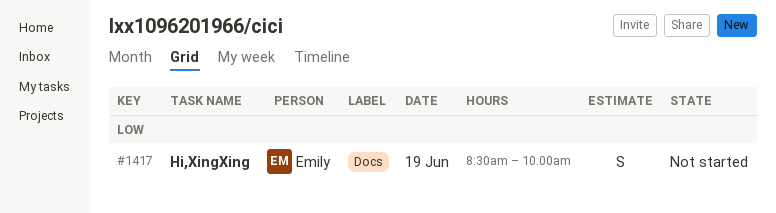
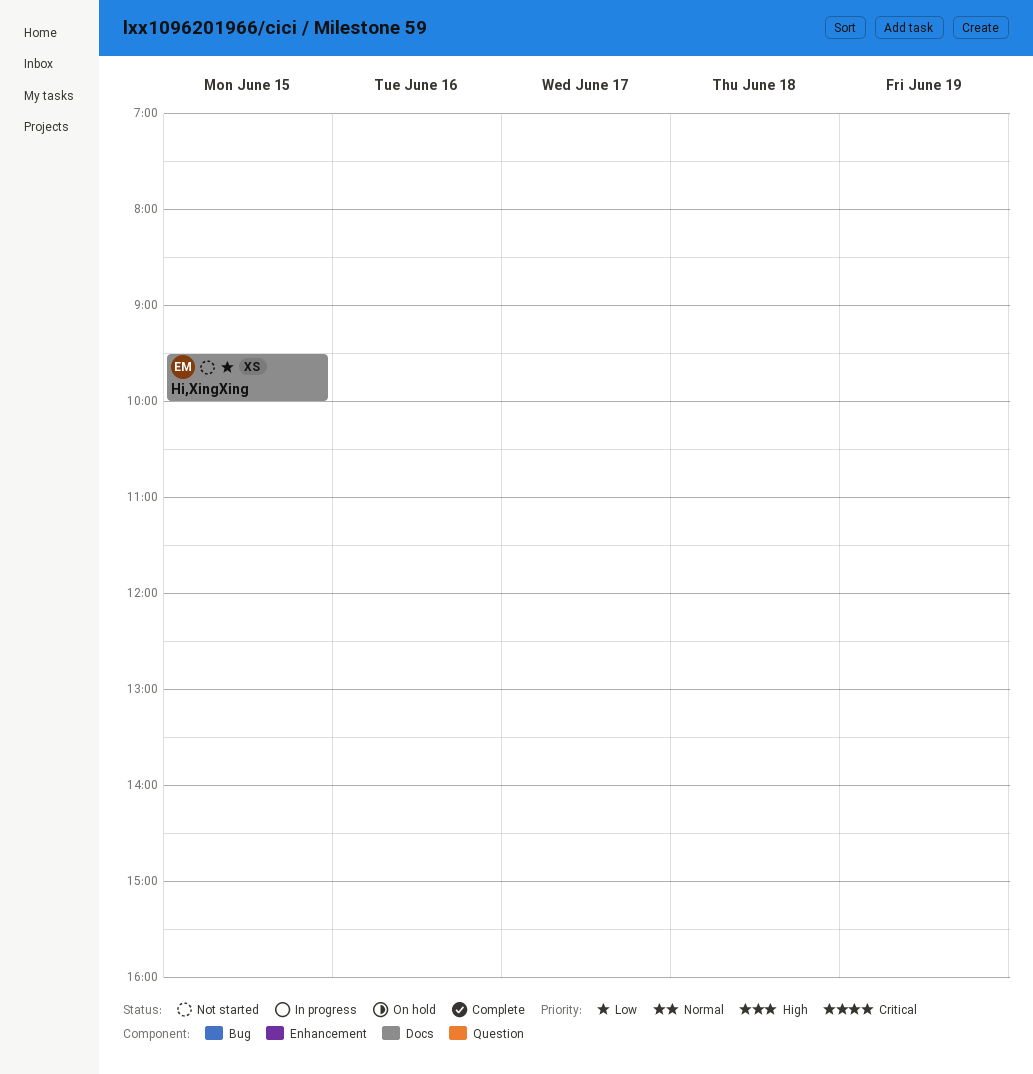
Hi,XingXing, estimate: S -> XS
Hi,XingXing, day: Jun 19 -> Jun 15
Hi,XingXing, begins: 08:30 -> 09:30

